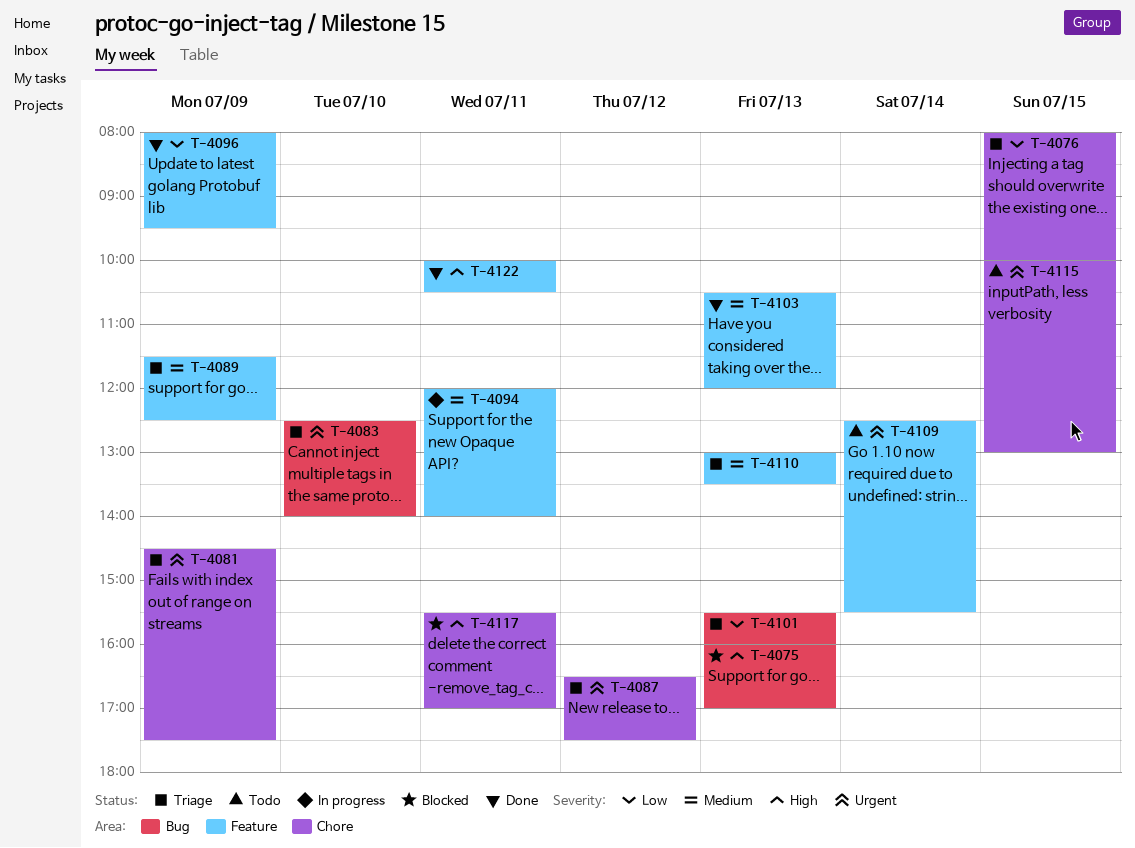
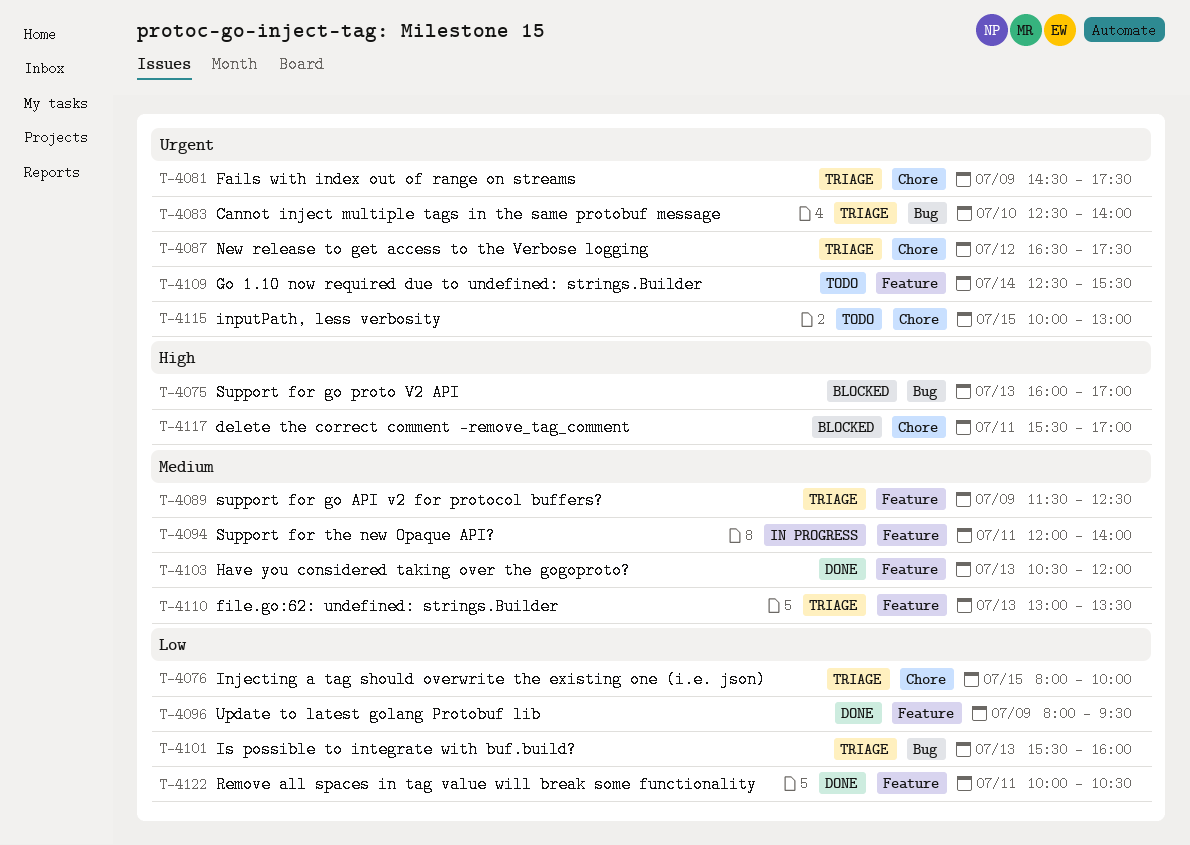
T-4122, priority: High -> Low

